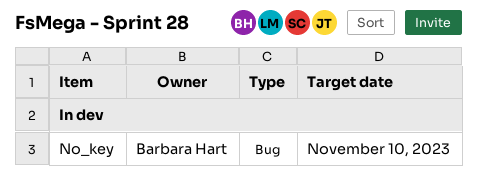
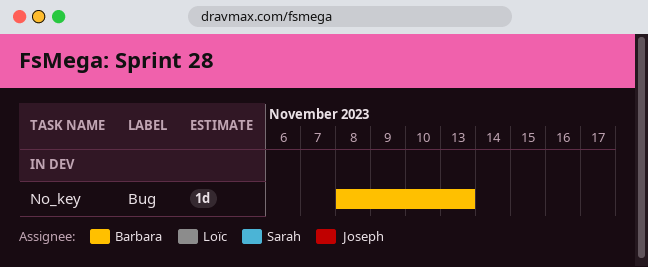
No_key, due: Nov 10 -> Nov 13

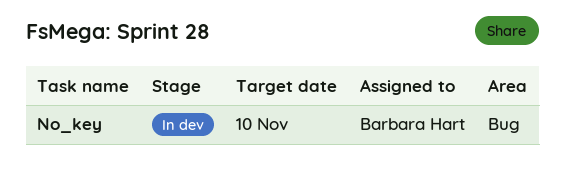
No_key, due: Nov 13 -> Nov 10

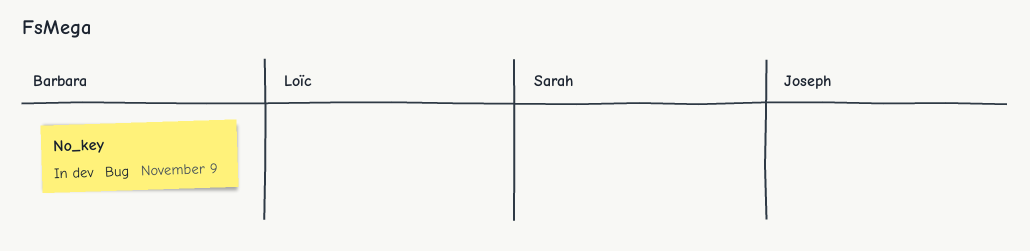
No_key, due: Nov 10 -> Nov 9

